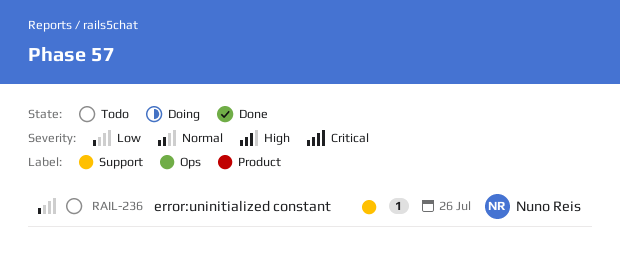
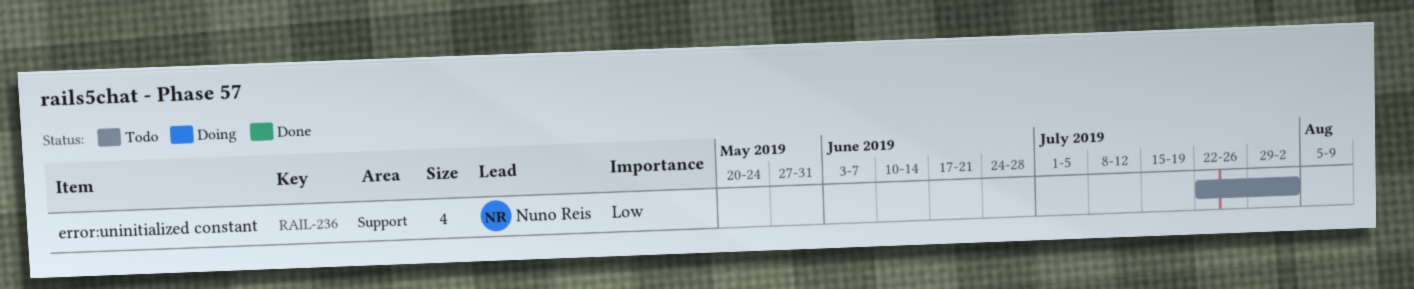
RAIL-236, estimate: 1 -> 4
RAIL-236, due: Jul 26 -> Aug 2

